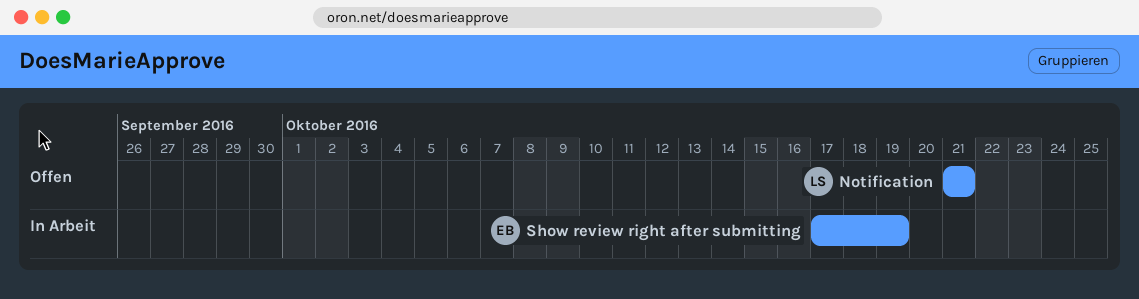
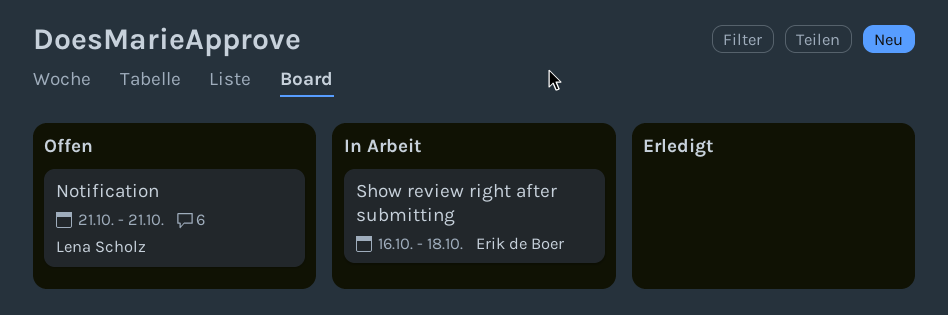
Show review right after submitting, start: Oct 17 -> Oct 16
Show review right after submitting, due: Oct 19 -> Oct 18

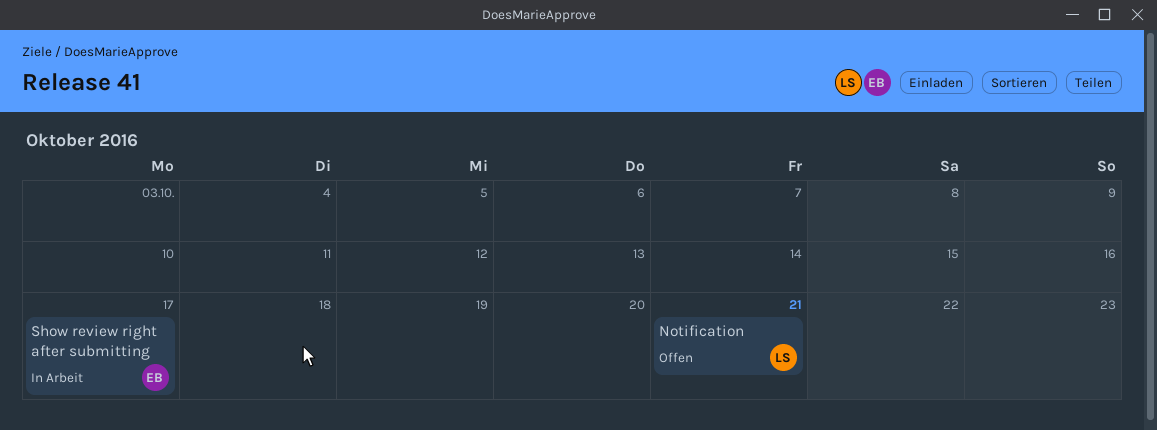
Show review right after submitting, due: Oct 18 -> Oct 17

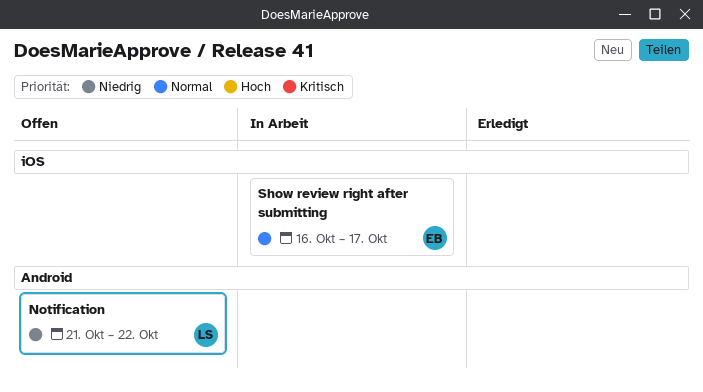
Notification, due: Oct 21 -> Oct 22

